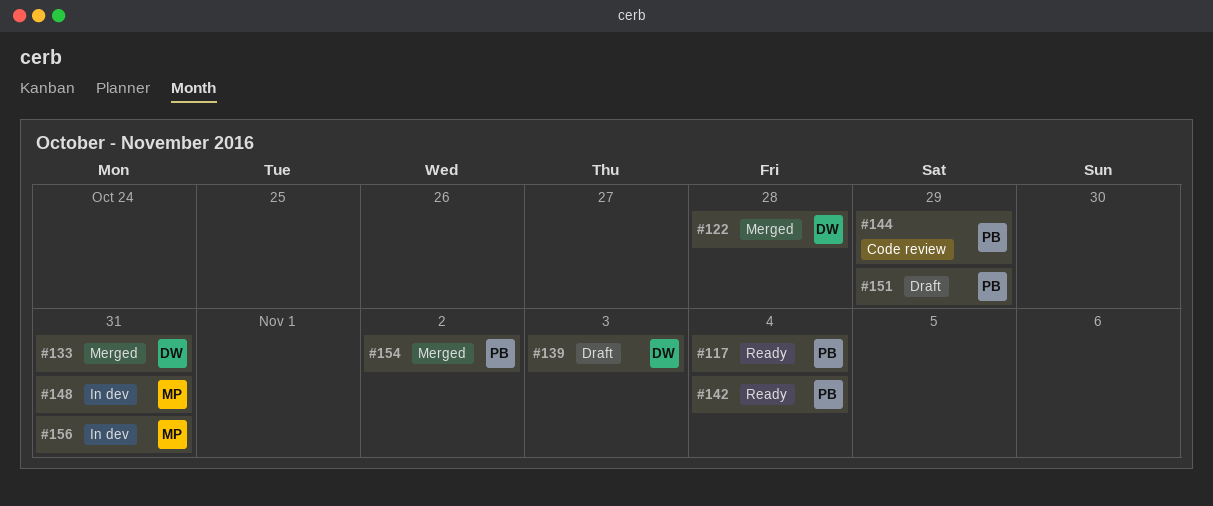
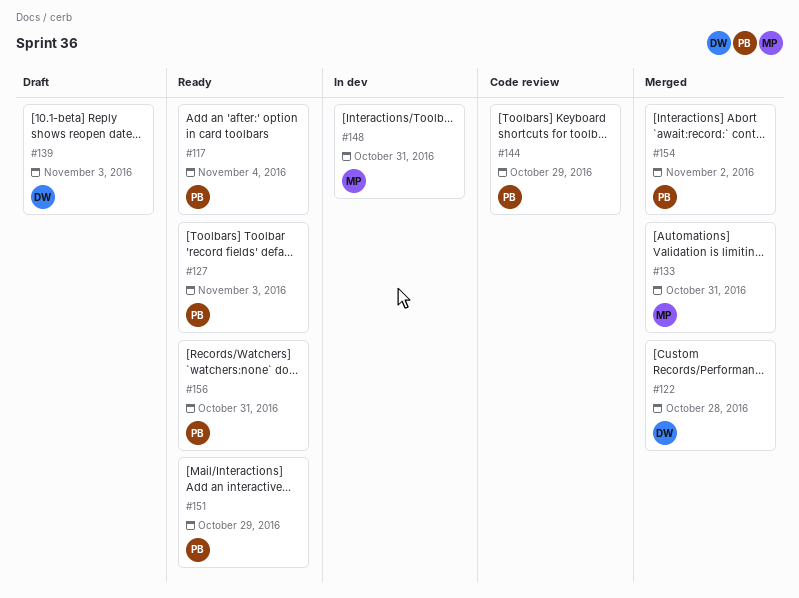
#127: none -> present
#133, owner: DW -> MP
#142: present -> none
#151, status: Draft -> Ready
#156, status: In dev -> Ready
#156, owner: MP -> PB

